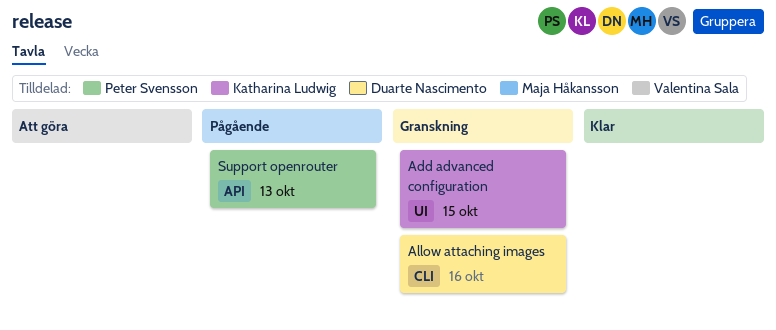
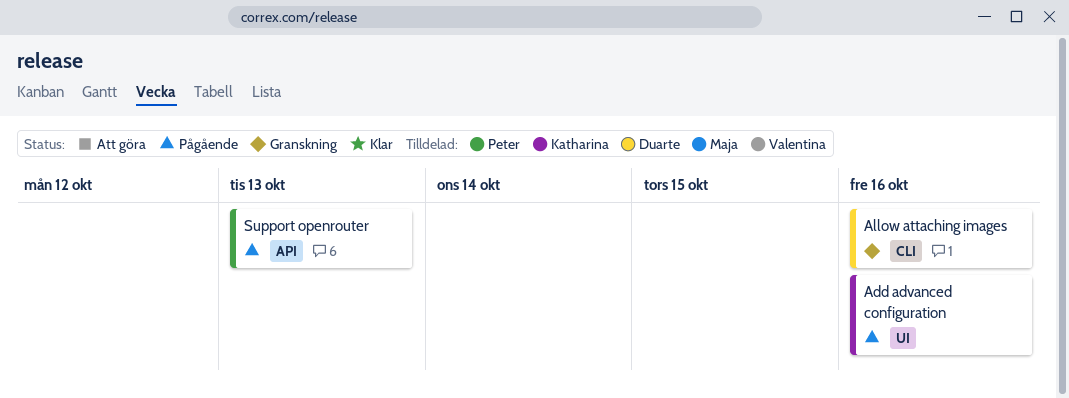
Add advanced configuration, status: Granskning -> Pågående
Add advanced configuration, due: Oct 15 -> Oct 16

